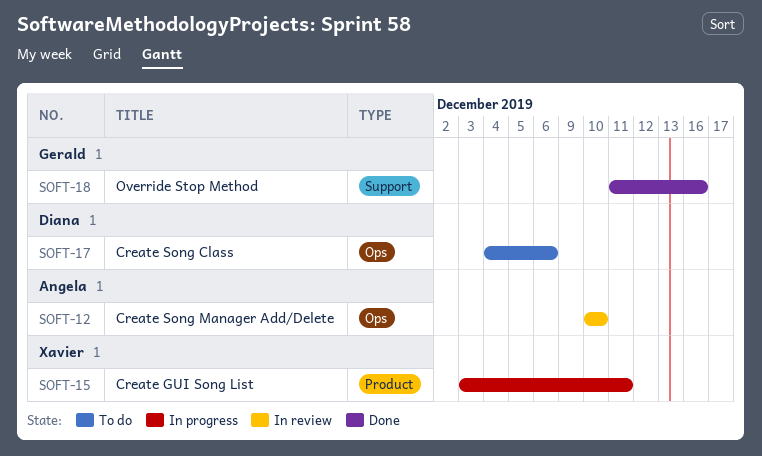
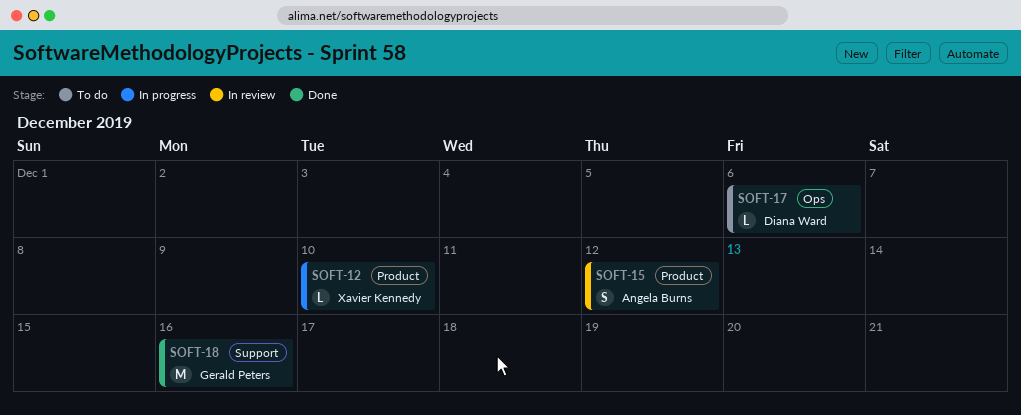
SOFT-12, status: In review -> In progress
SOFT-12, owner: Angela Burns -> Xavier Kennedy
SOFT-12, label: Ops -> Product
SOFT-15, status: In progress -> In review
SOFT-15, owner: Xavier Kennedy -> Angela Burns
SOFT-15, due: Dec 11 -> Dec 12

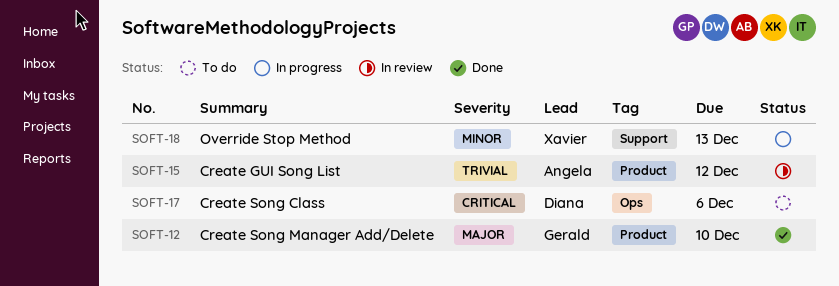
SOFT-12, status: In progress -> Done
SOFT-12, owner: Xavier Kennedy -> Gerald Peters
SOFT-18, status: Done -> In progress
SOFT-18, owner: Gerald Peters -> Xavier Kennedy
SOFT-18, due: Dec 16 -> Dec 13

